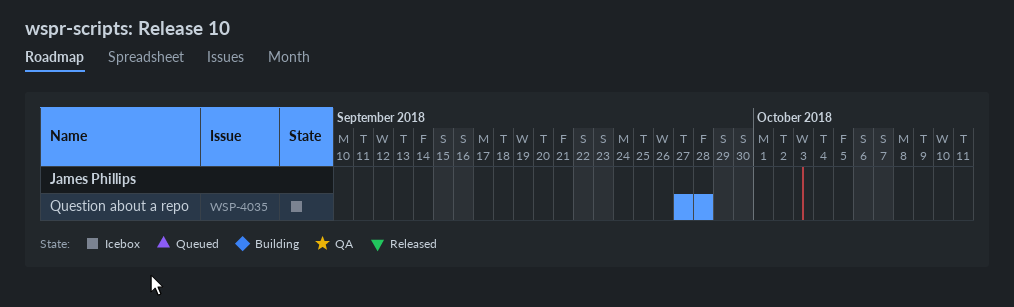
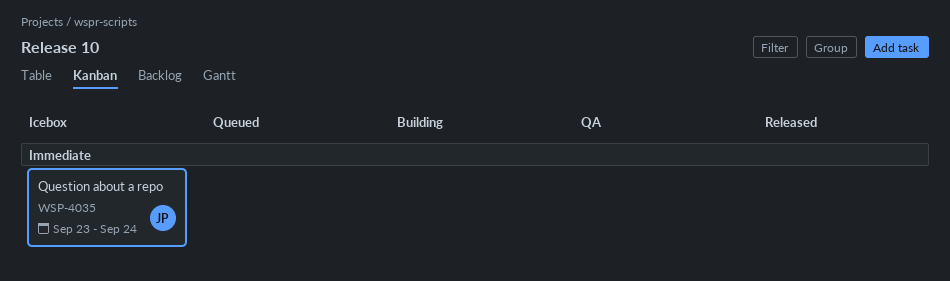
WSP-4035, start: Sep 27 -> Sep 23
WSP-4035, due: Sep 28 -> Sep 24

